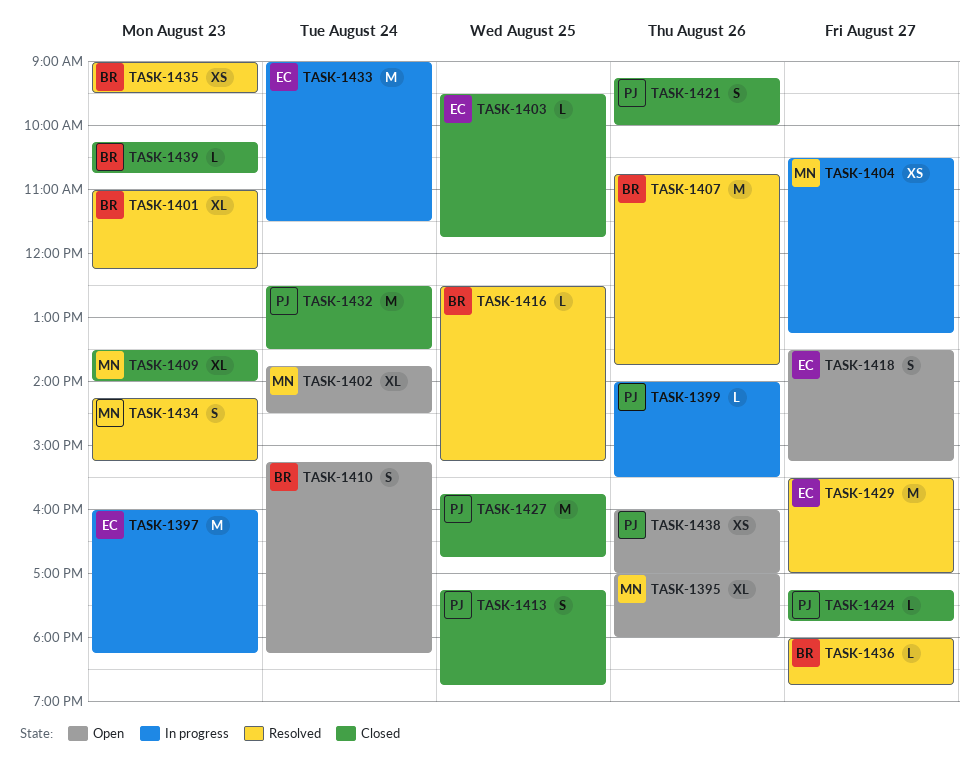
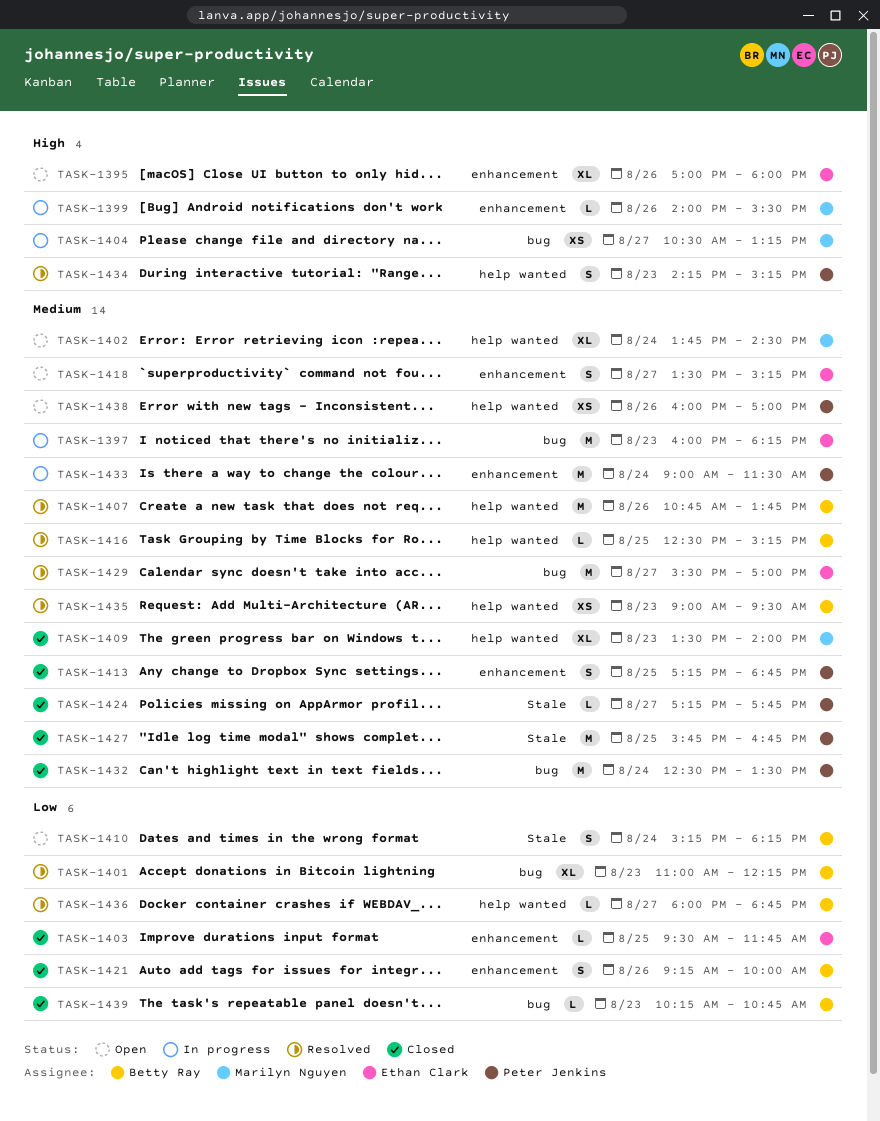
TASK-1395, owner: Marilyn Nguyen -> Ethan Clark
TASK-1399, owner: Peter Jenkins -> Marilyn Nguyen
TASK-1421, owner: Peter Jenkins -> Betty Ray
TASK-1433, owner: Ethan Clark -> Peter Jenkins
TASK-1434, owner: Marilyn Nguyen -> Peter Jenkins

